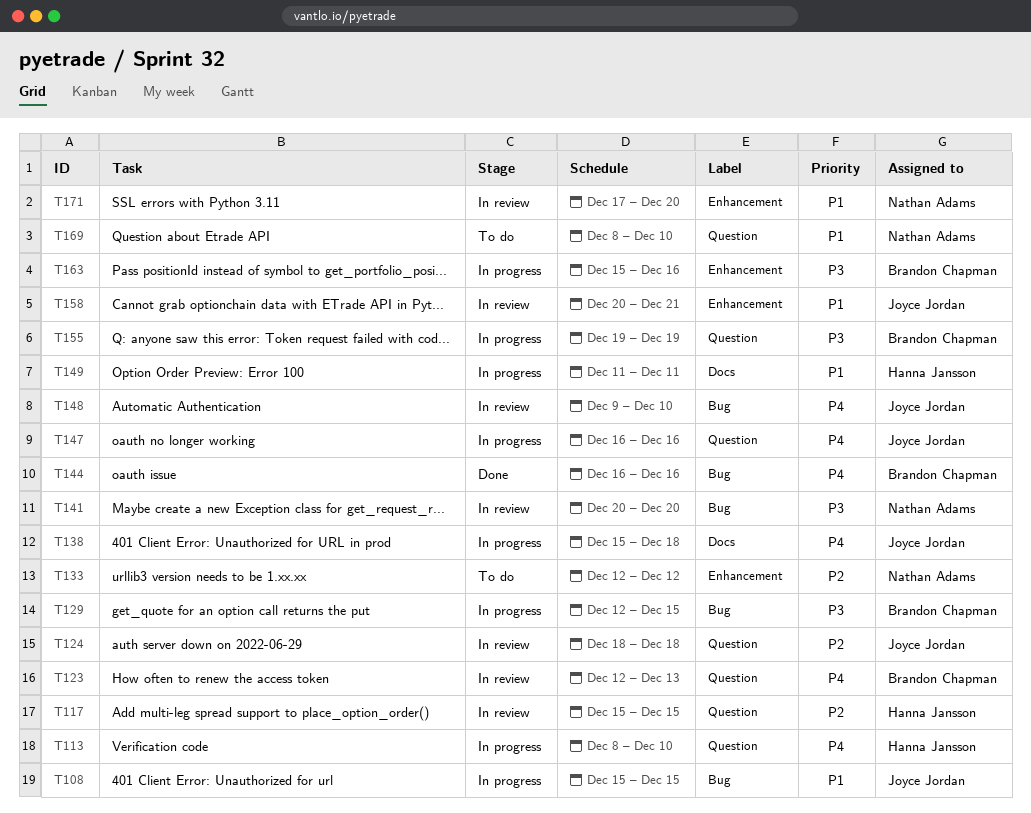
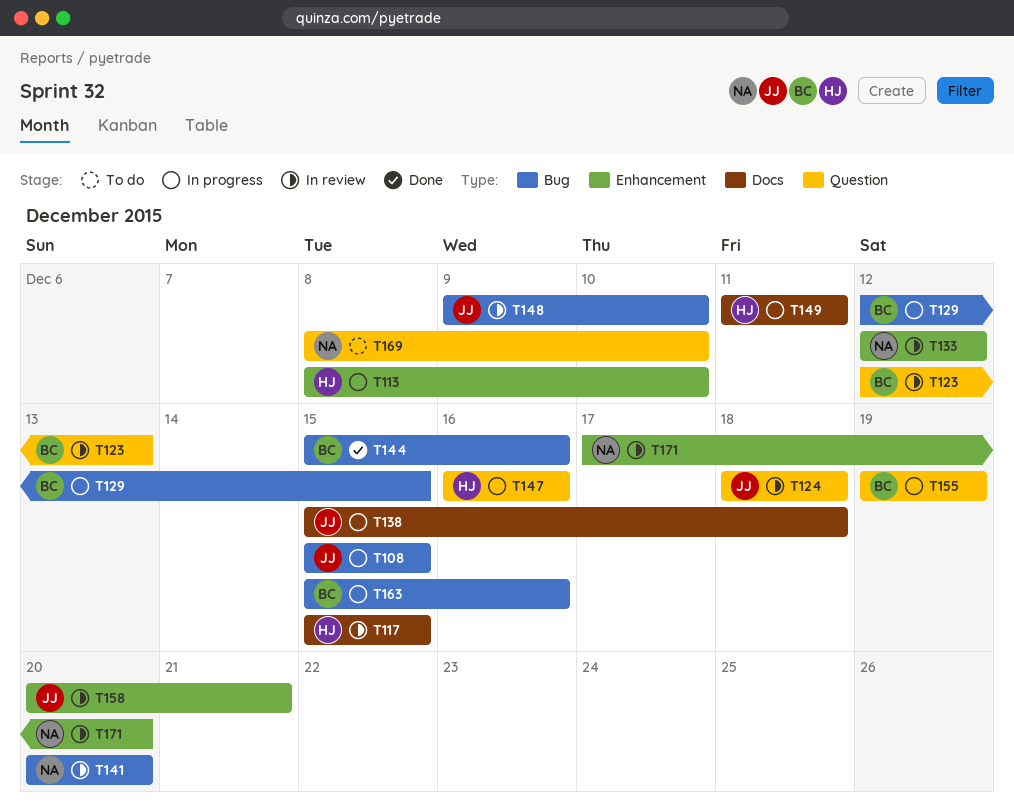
T113, label: Question -> Enhancement
T117, label: Question -> Docs
T133, status: To do -> In review
T144, start: Dec 16 -> Dec 15
T147, owner: Joyce Jordan -> Hanna Jansson
T163, label: Enhancement -> Bug

